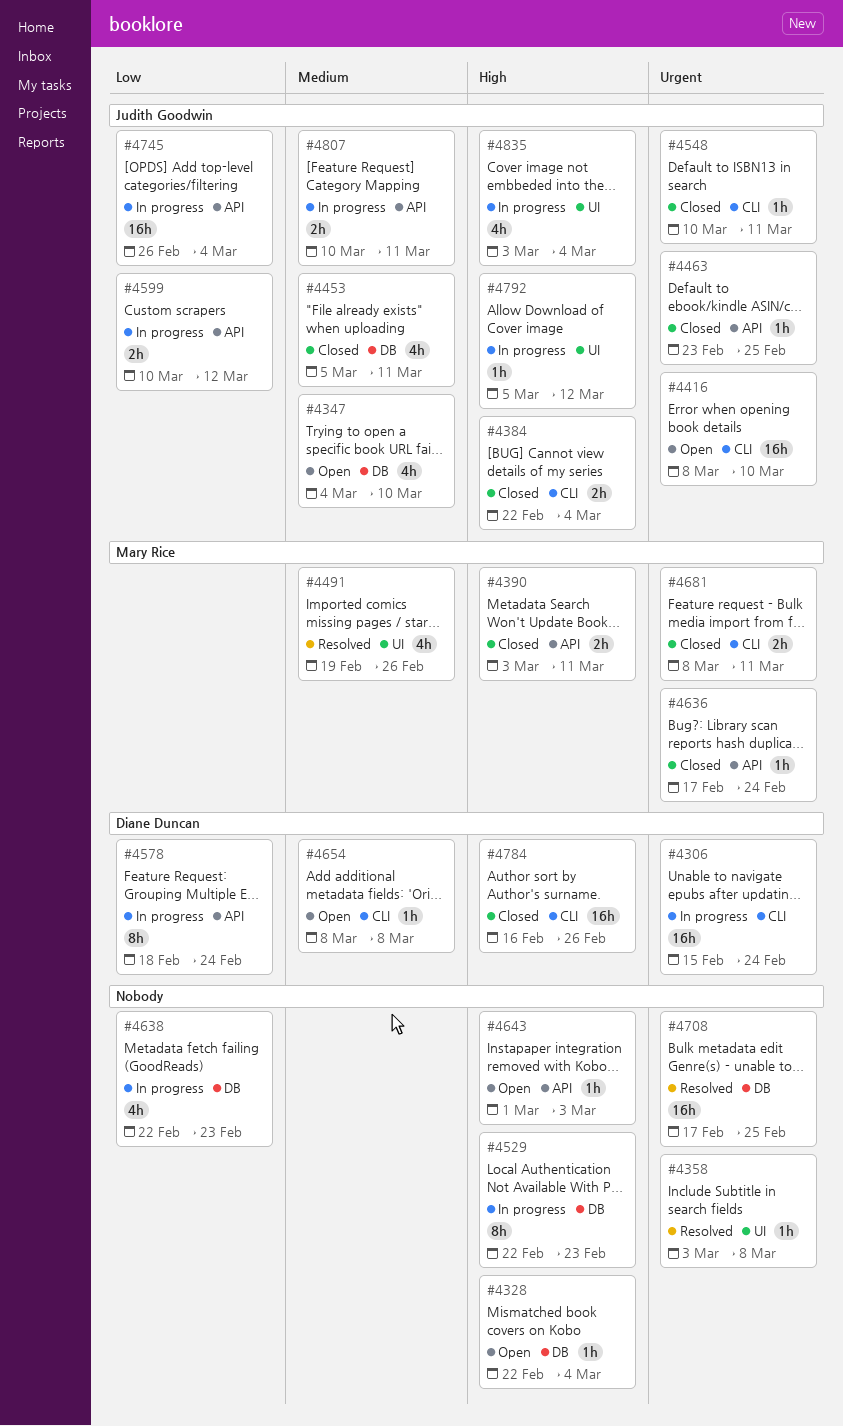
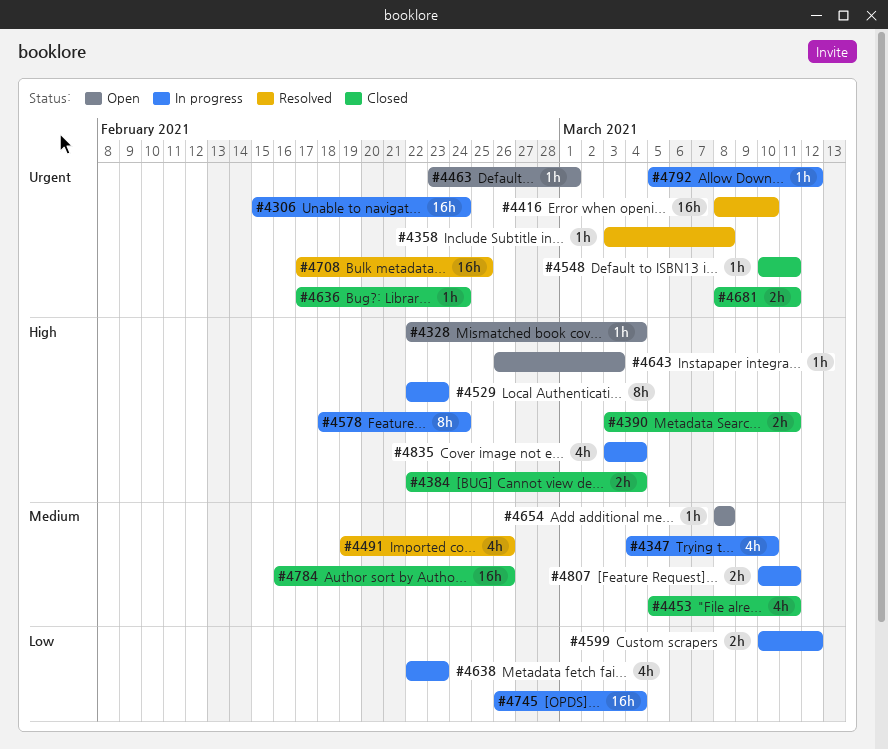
#4347, status: Open -> In progress
#4416, status: Open -> Resolved
#4463, status: Closed -> Open
#4463, due: Feb 25 -> Mar 1
#4578, priority: Low -> High
#4643, start: Mar 1 -> Feb 26
#4784, priority: High -> Medium
#4792, priority: High -> Urgent

